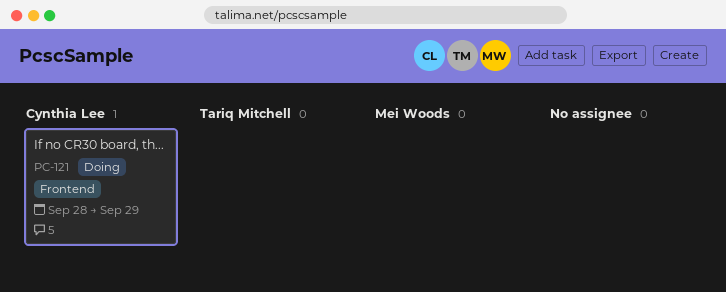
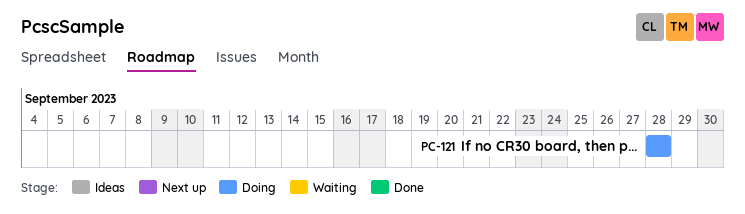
PC-121, due: Sep 29 -> Sep 28

